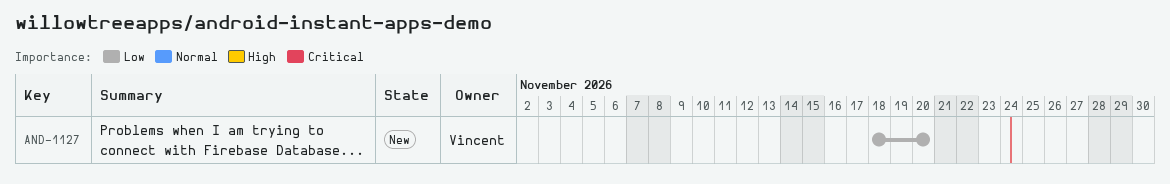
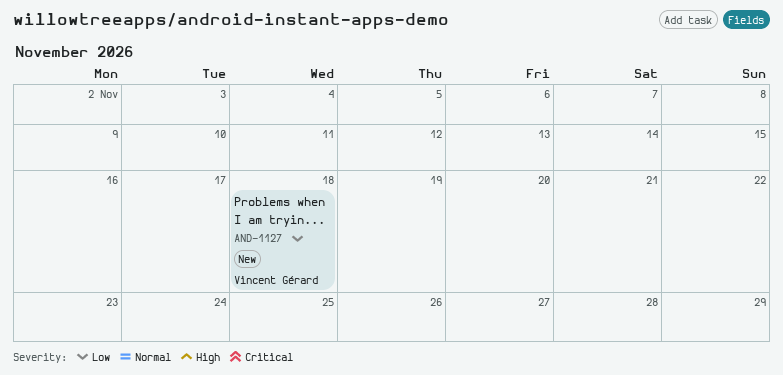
AND-1127, due: Nov 20 -> Nov 18

